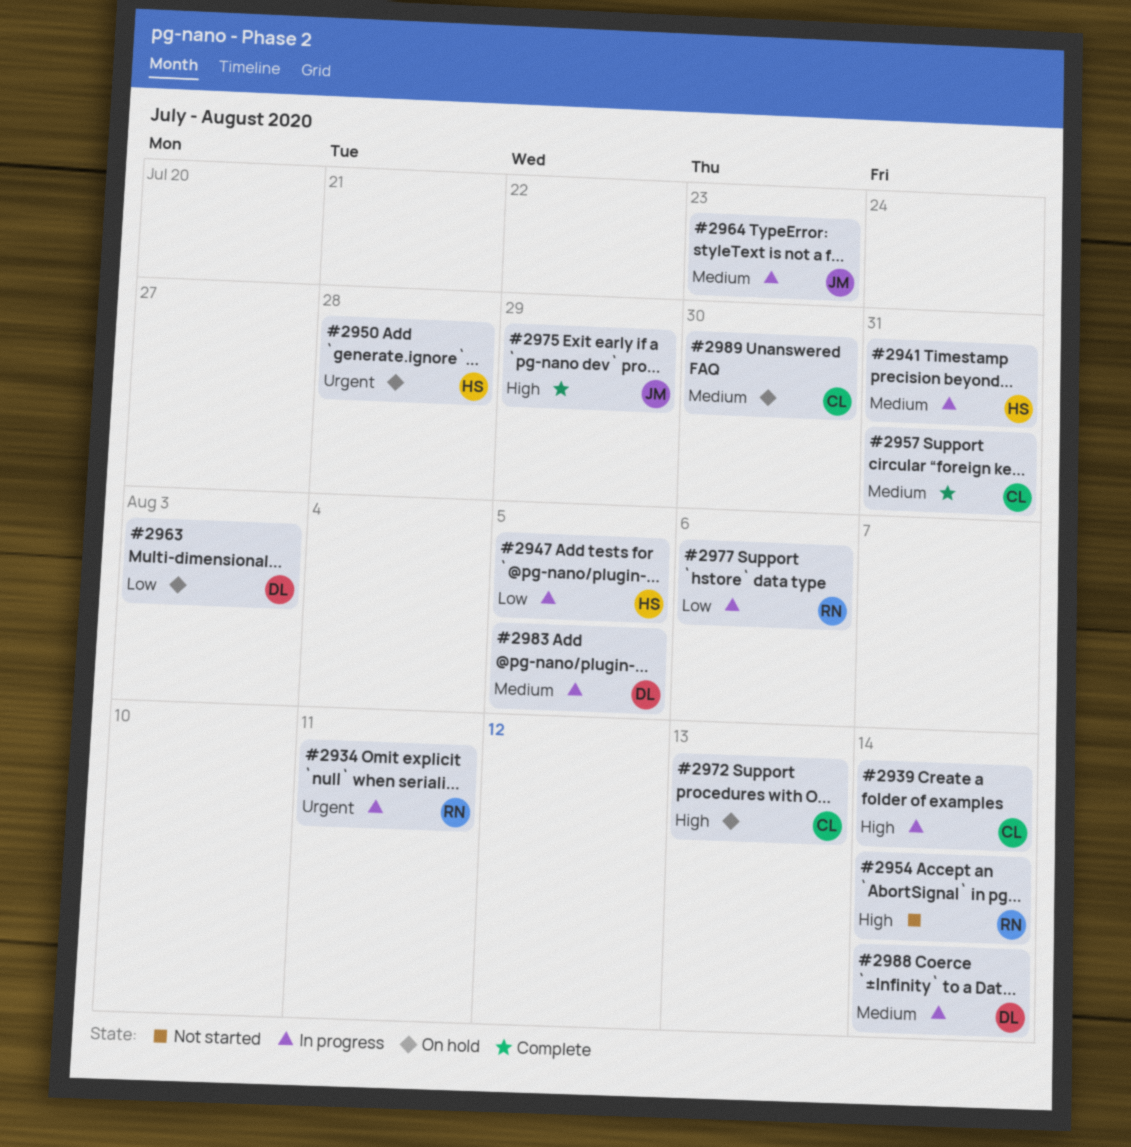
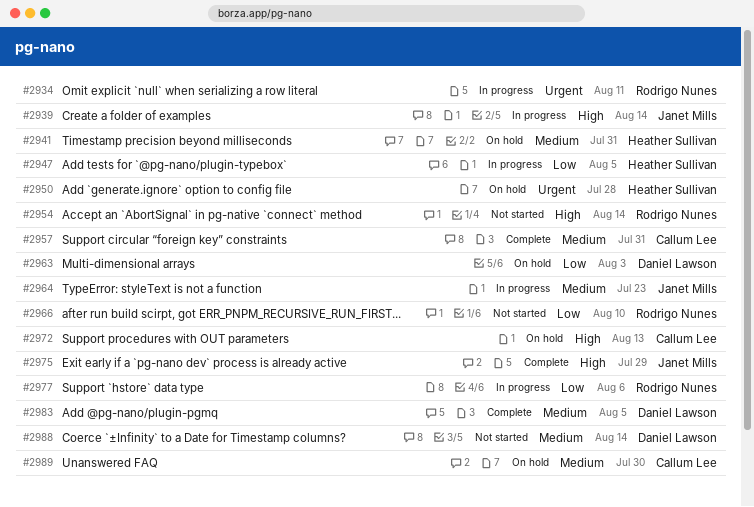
#2939, owner: Callum Lee -> Janet Mills
#2941, status: In progress -> On hold
#2966: none -> present
#2983, status: In progress -> Complete
#2988, status: In progress -> Not started

